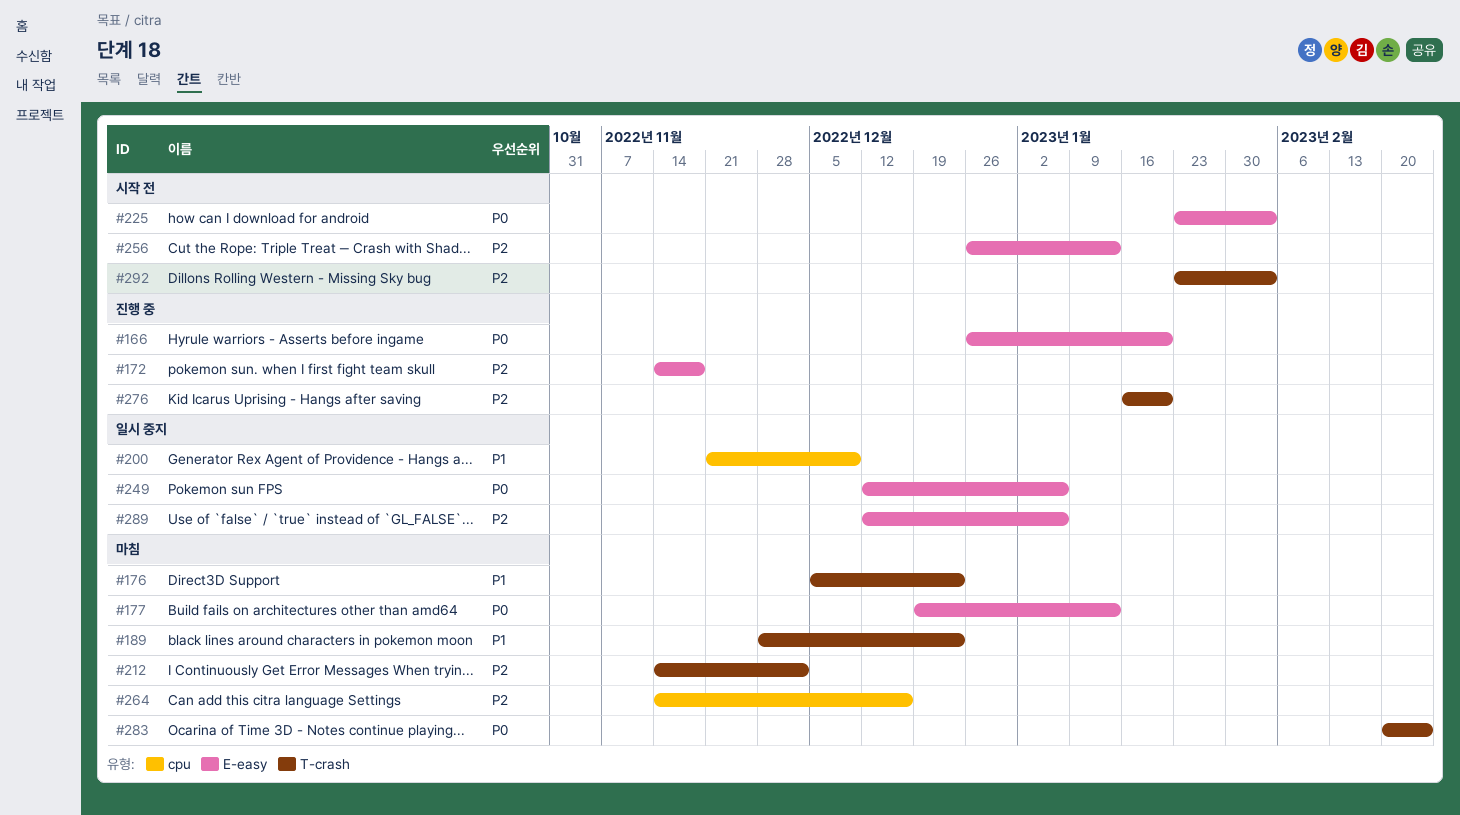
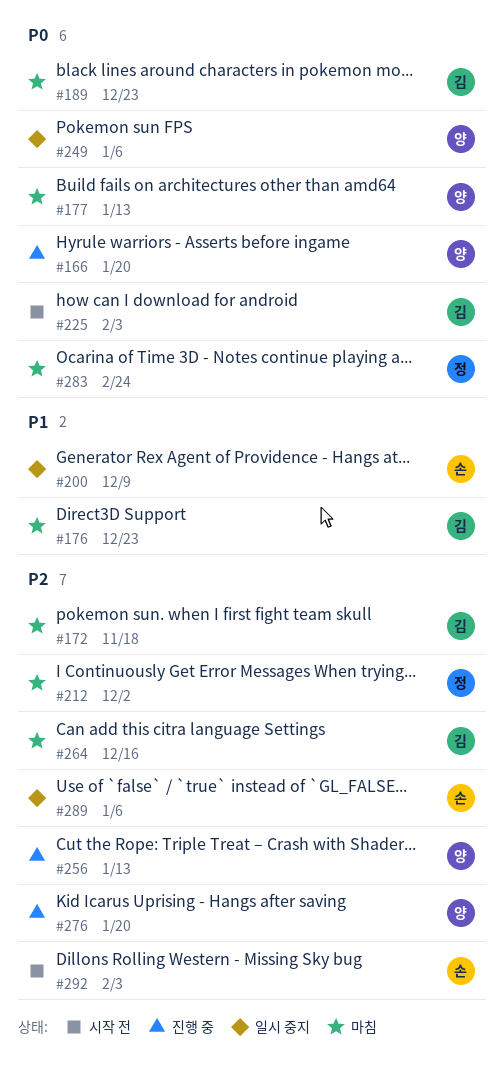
#172, status: 진행 중 -> 마침
#189, priority: P1 -> P0
#256, status: 시작 전 -> 진행 중

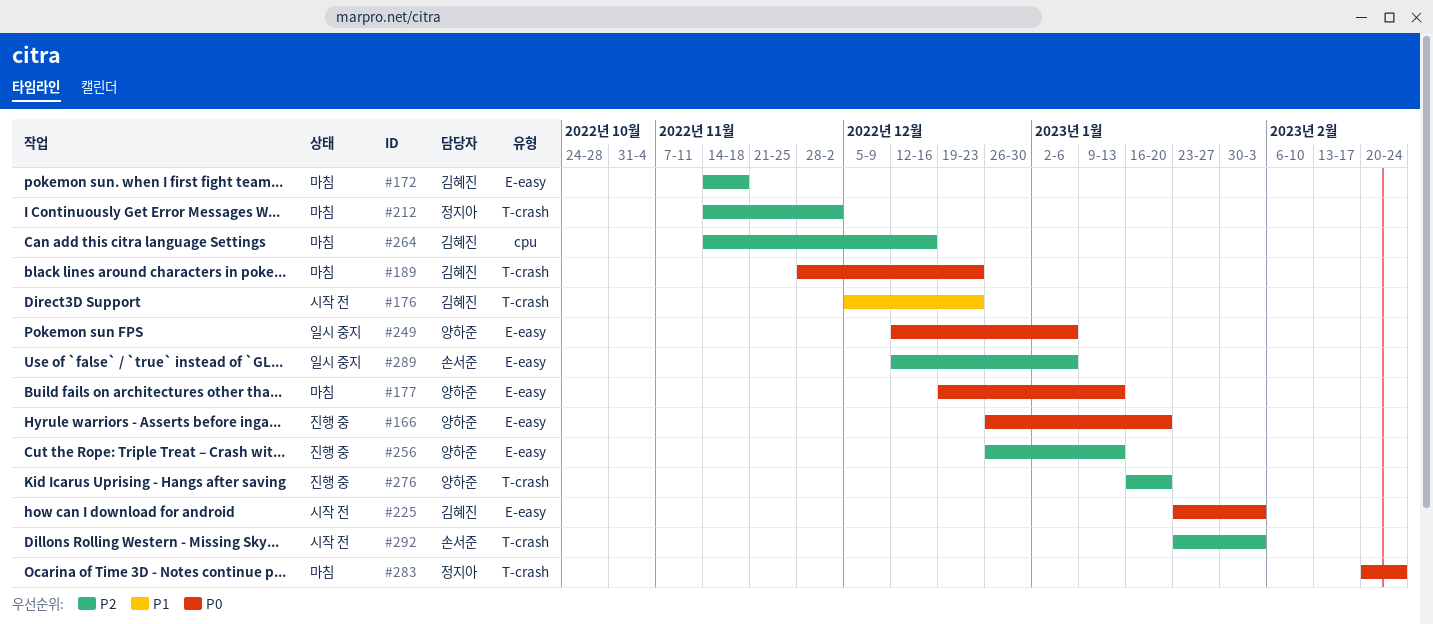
#176, status: 마침 -> 시작 전
#200: present -> none

